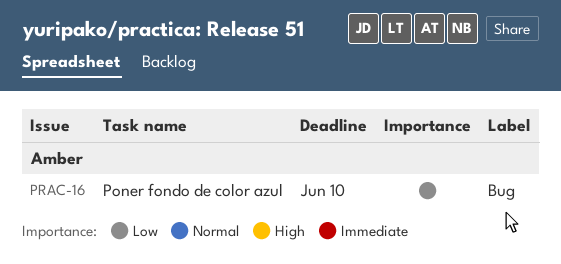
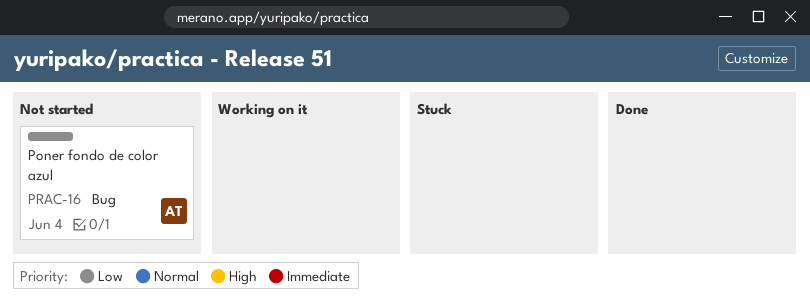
PRAC-16, due: Jun 10 -> Jun 4

